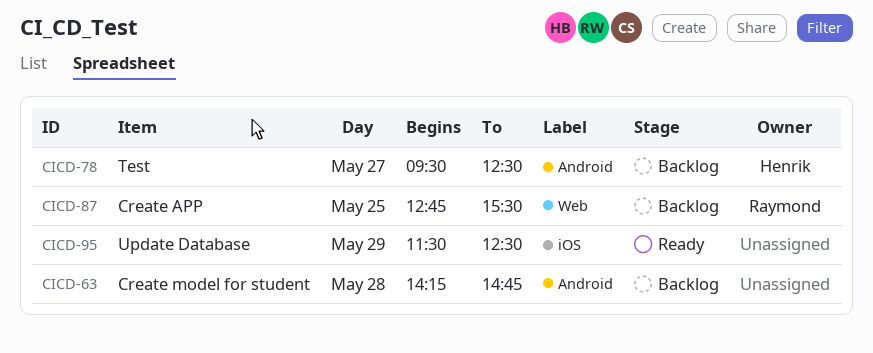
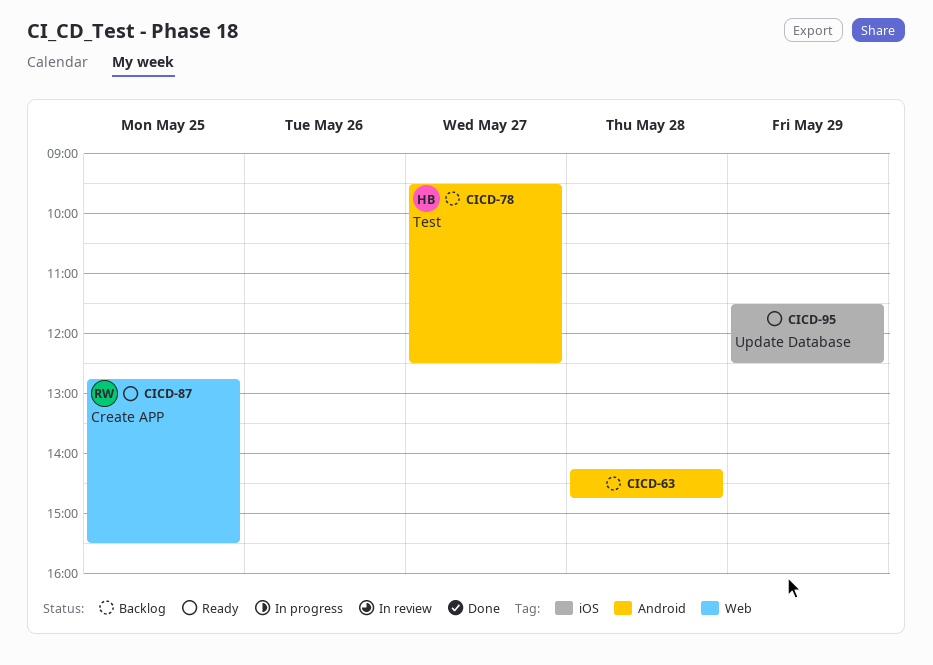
CICD-87, status: Backlog -> Ready

